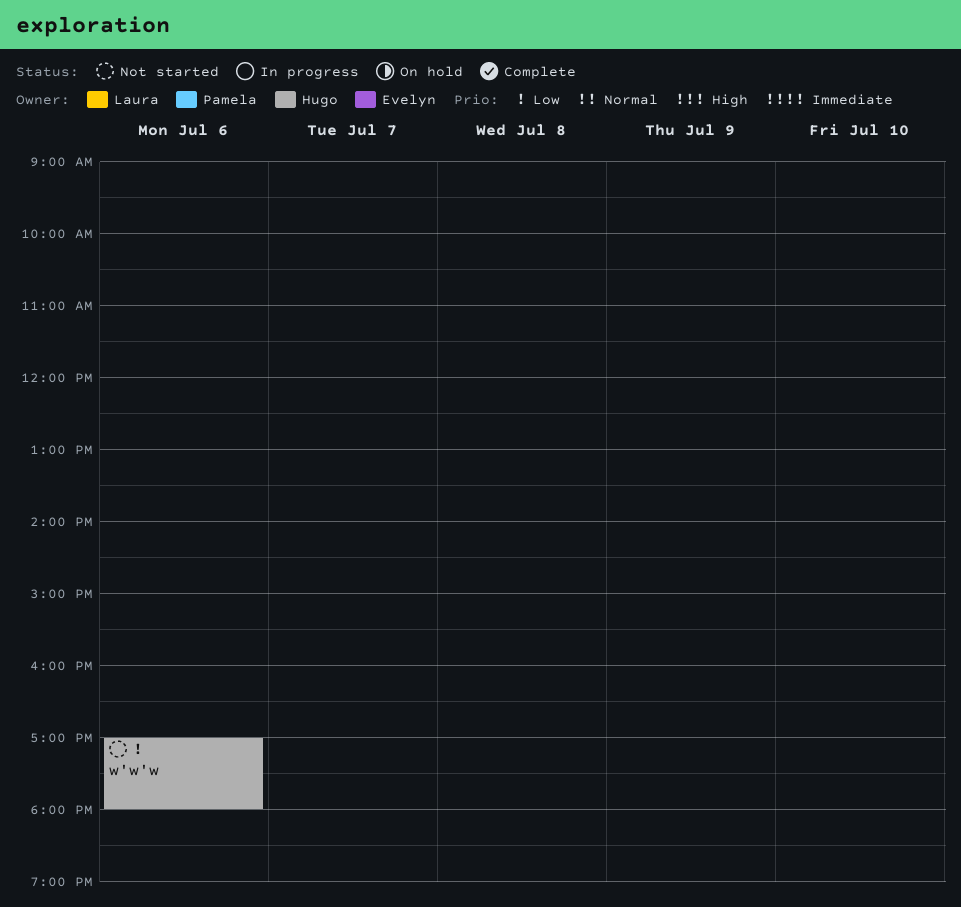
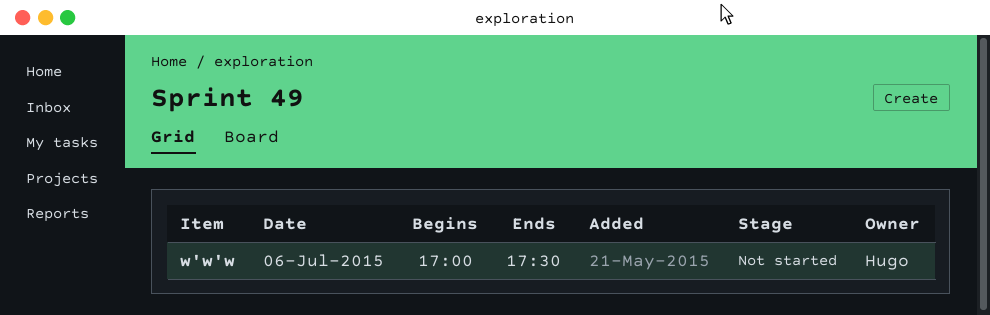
w'w'w, ends: 18:00 -> 17:30

